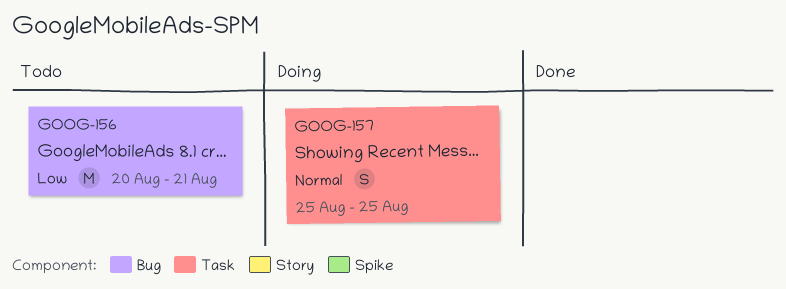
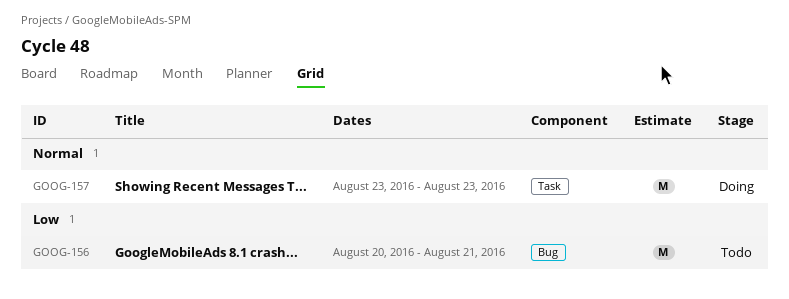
GOOG-157, estimate: S -> M
GOOG-157, start: Aug 25 -> Aug 23
GOOG-157, due: Aug 25 -> Aug 23

